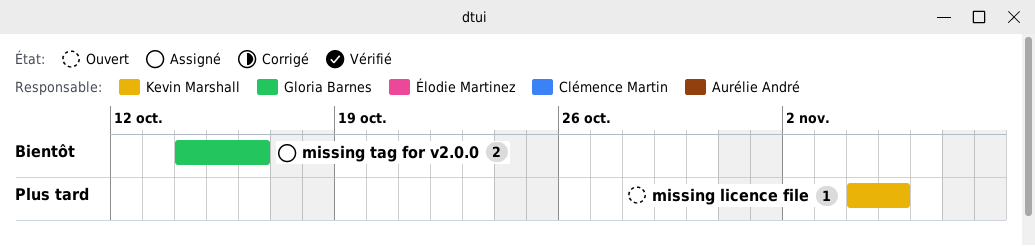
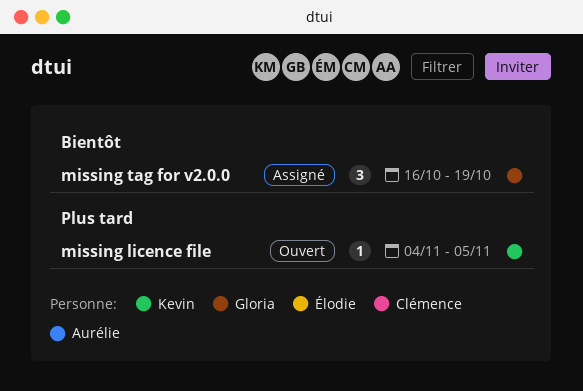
missing tag for v2.0.0, estimate: 2 -> 3
missing tag for v2.0.0, start: Oct 14 -> Oct 16
missing tag for v2.0.0, due: Oct 16 -> Oct 19

